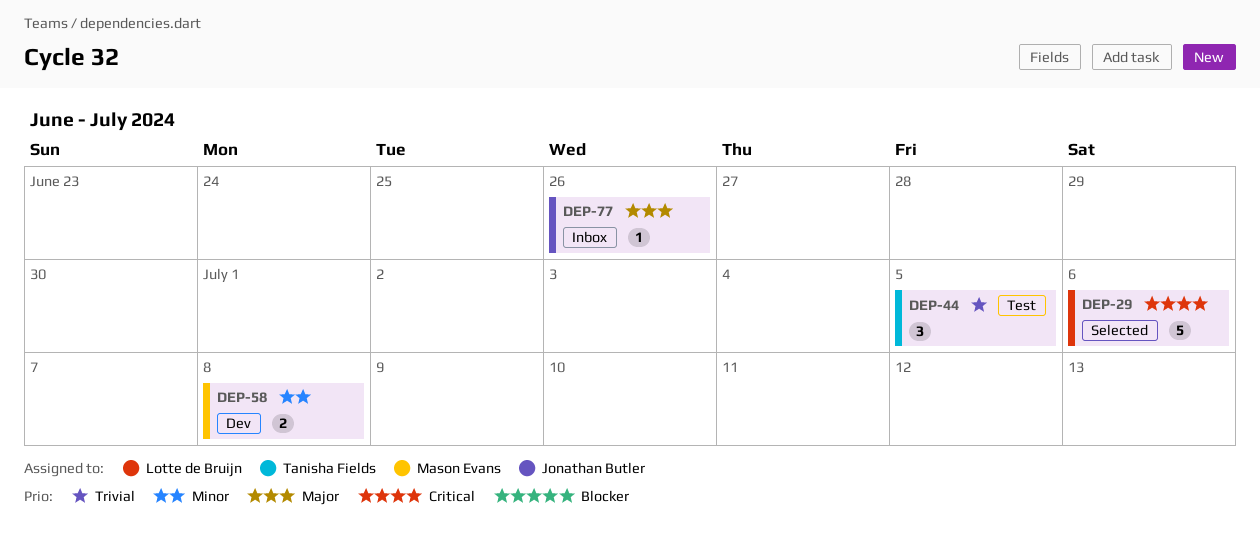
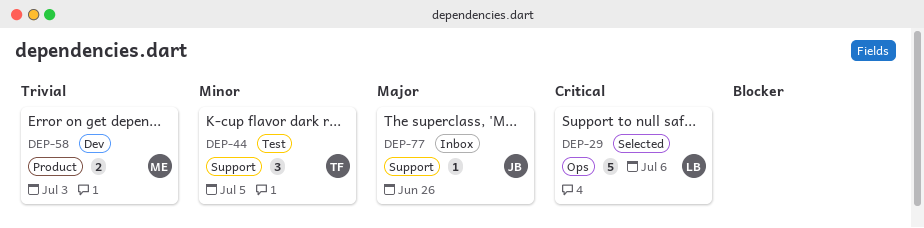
DEP-44, priority: Trivial -> Minor
DEP-58, priority: Minor -> Trivial
DEP-58, due: Jul 8 -> Jul 3

